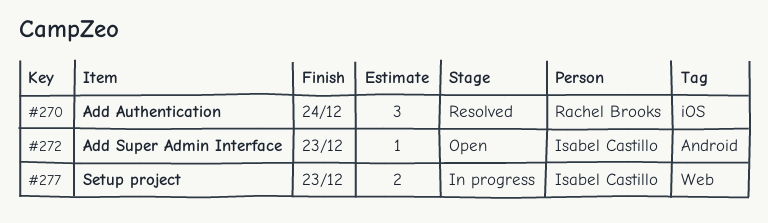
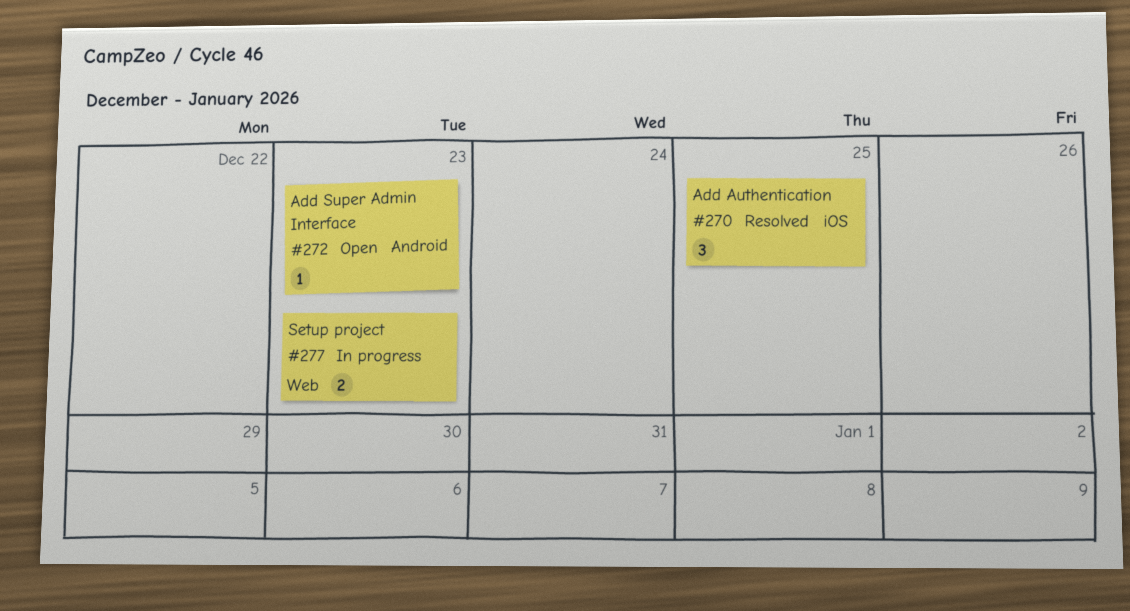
#270, due: Dec 24 -> Dec 25

